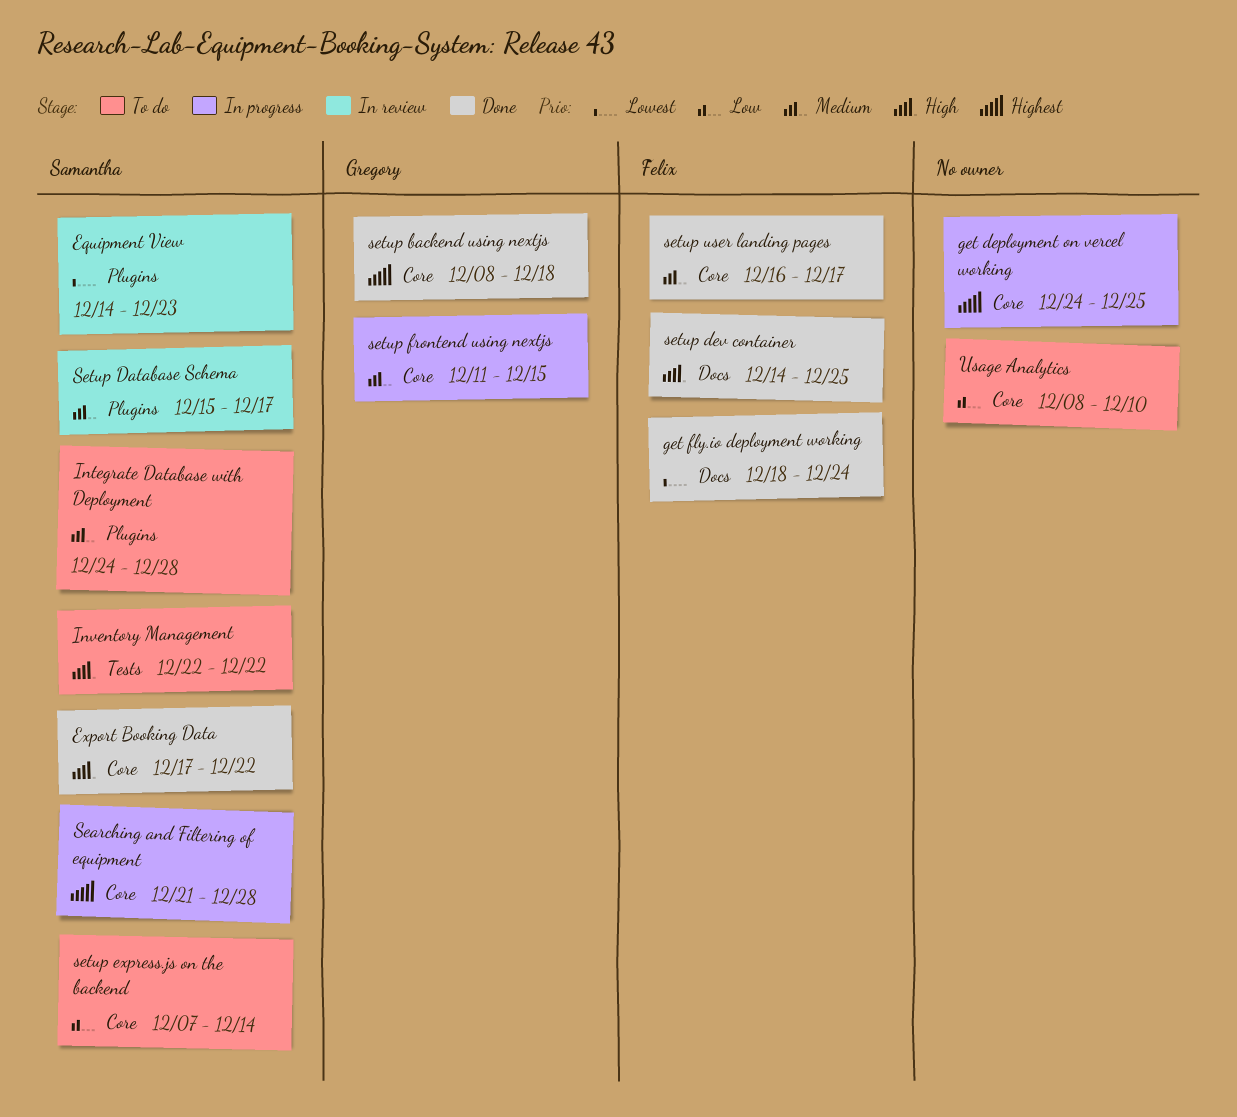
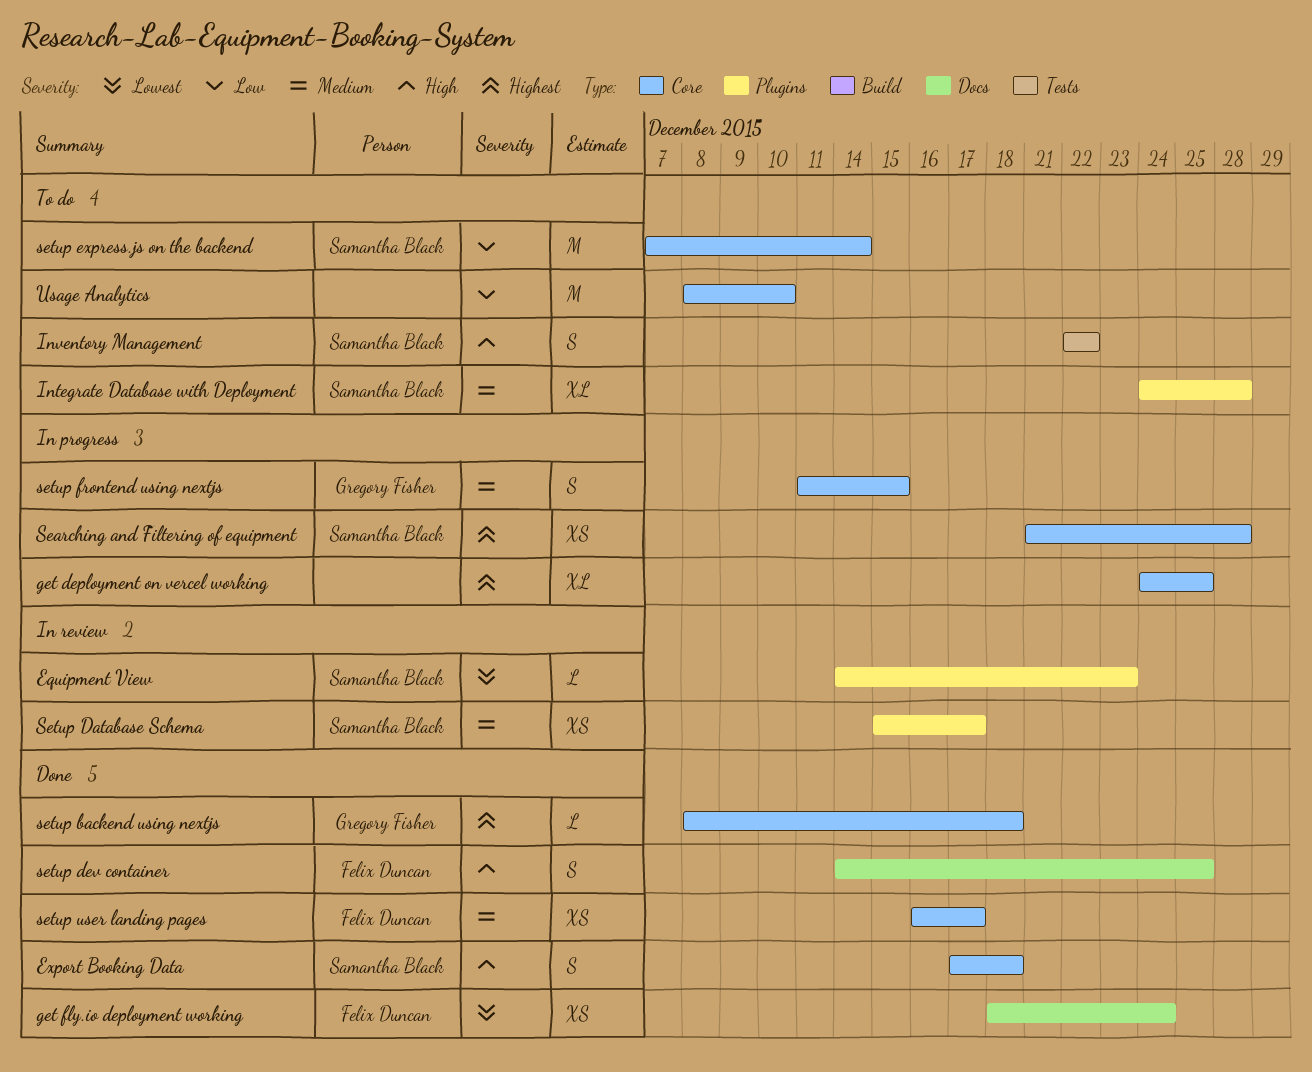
Export Booking Data, due: Dec 22 -> Dec 18

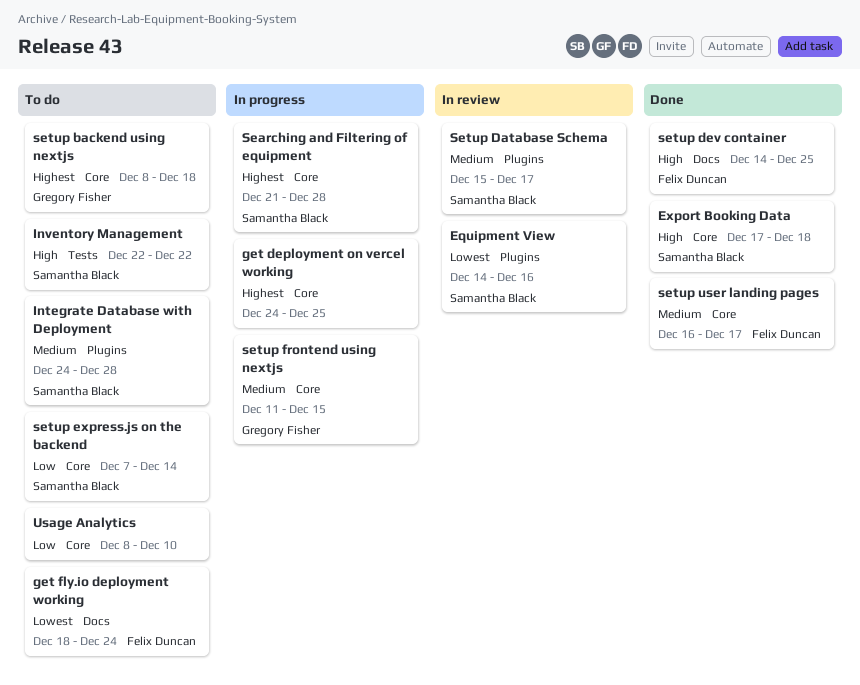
Equipment View, due: Dec 23 -> Dec 16
get fly.io deployment working, status: Done -> To do
setup backend using nextjs, status: Done -> To do

